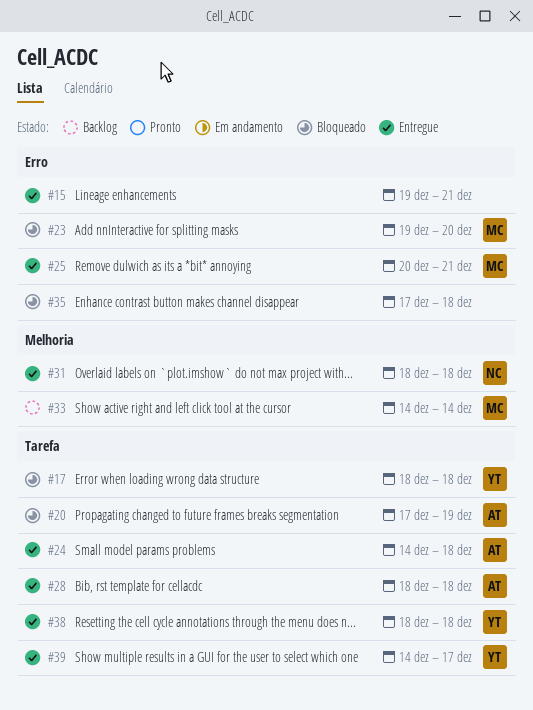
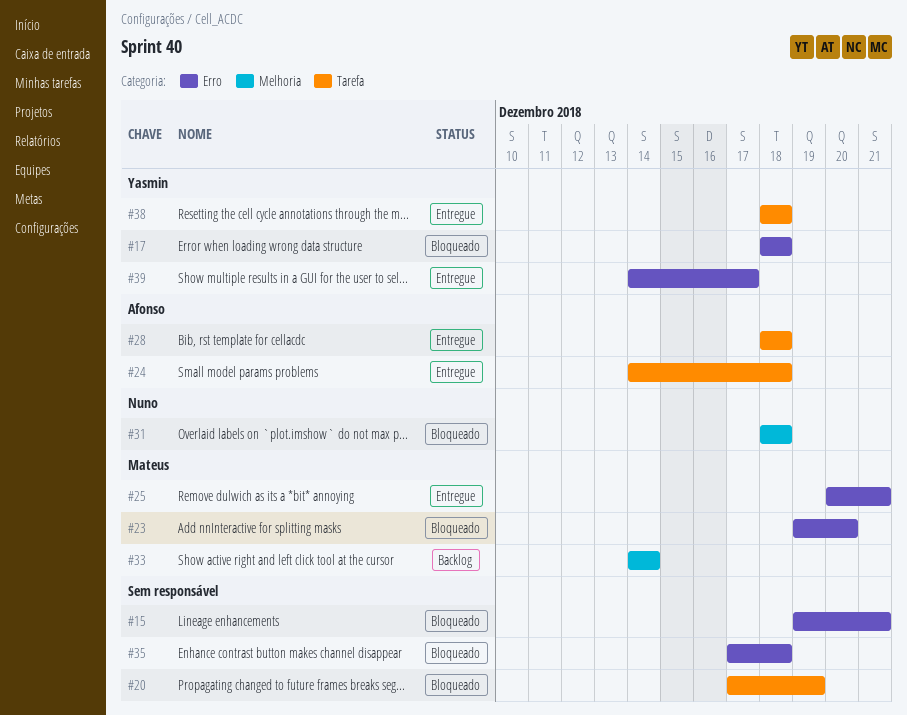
#15, status: Entregue -> Bloqueado
#17, label: Tarefa -> Erro
#20, owner: Afonso -> none
#31, status: Entregue -> Bloqueado
#39, label: Tarefa -> Erro

